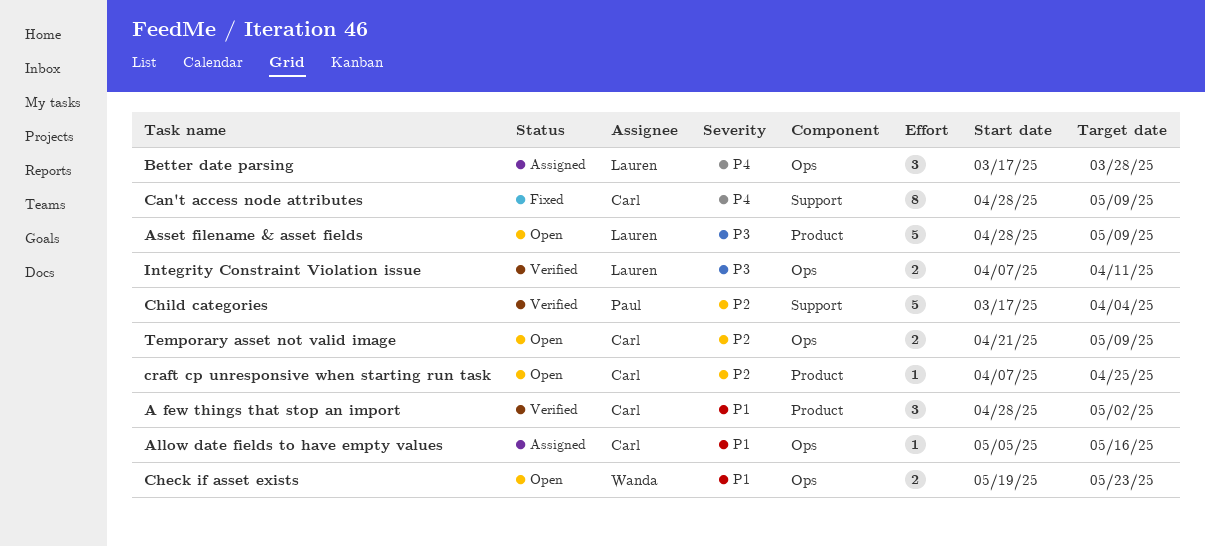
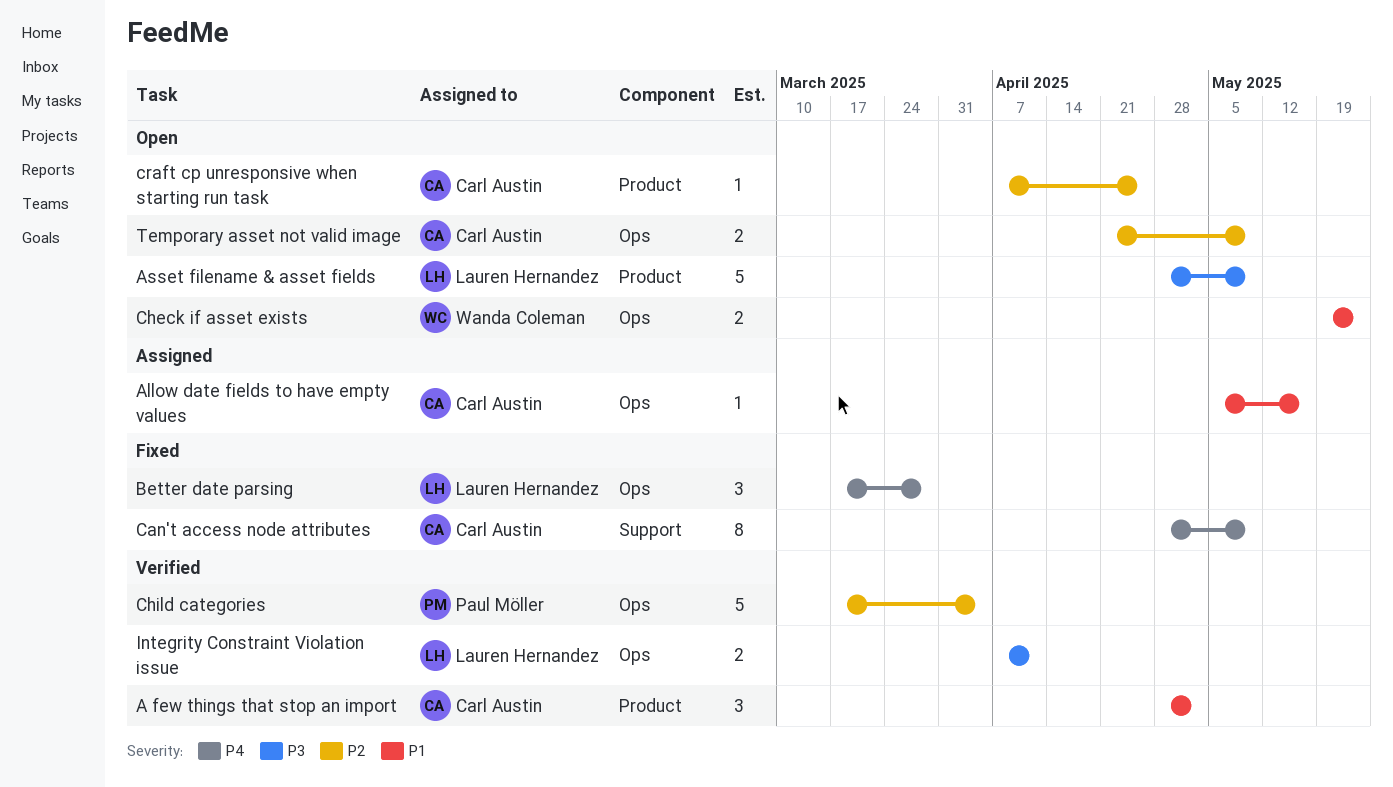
Better date parsing, status: Assigned -> Fixed
Child categories, label: Support -> Ops

